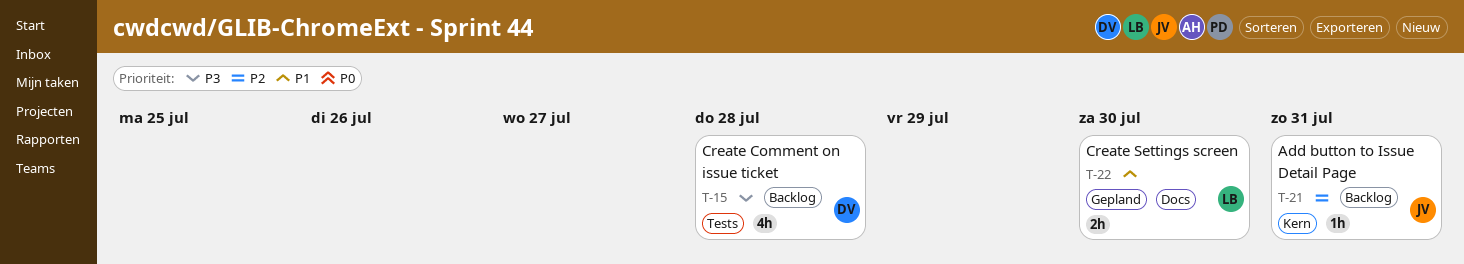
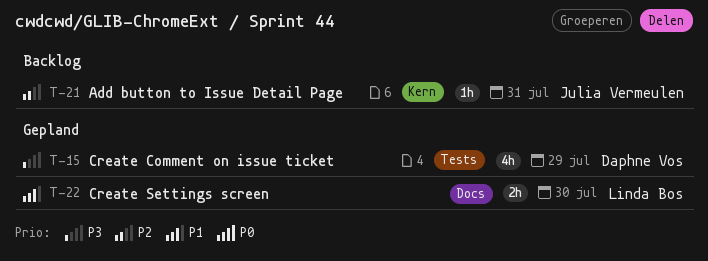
T-15, status: Backlog -> Gepland
T-15, due: Jul 28 -> Jul 29

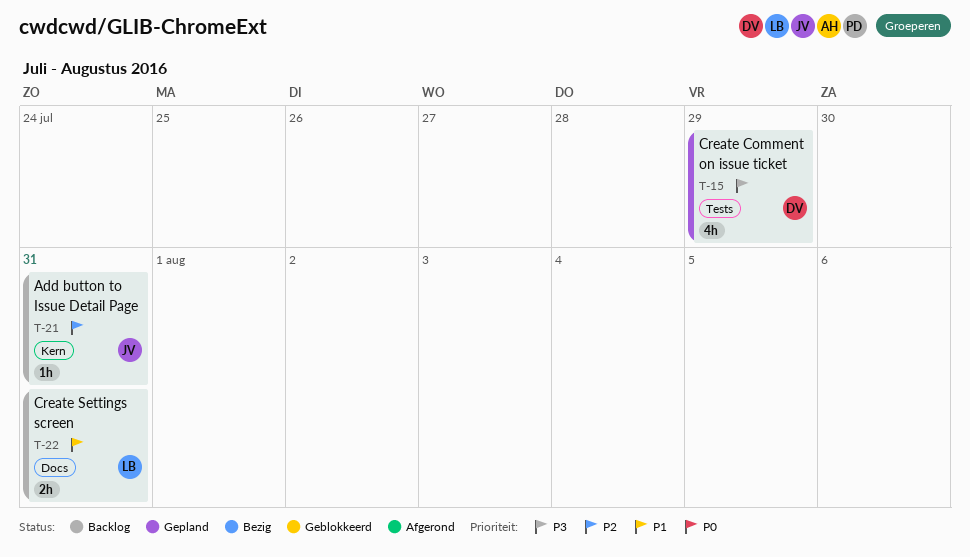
T-22, status: Gepland -> Backlog
T-22, due: Jul 30 -> Jul 31

